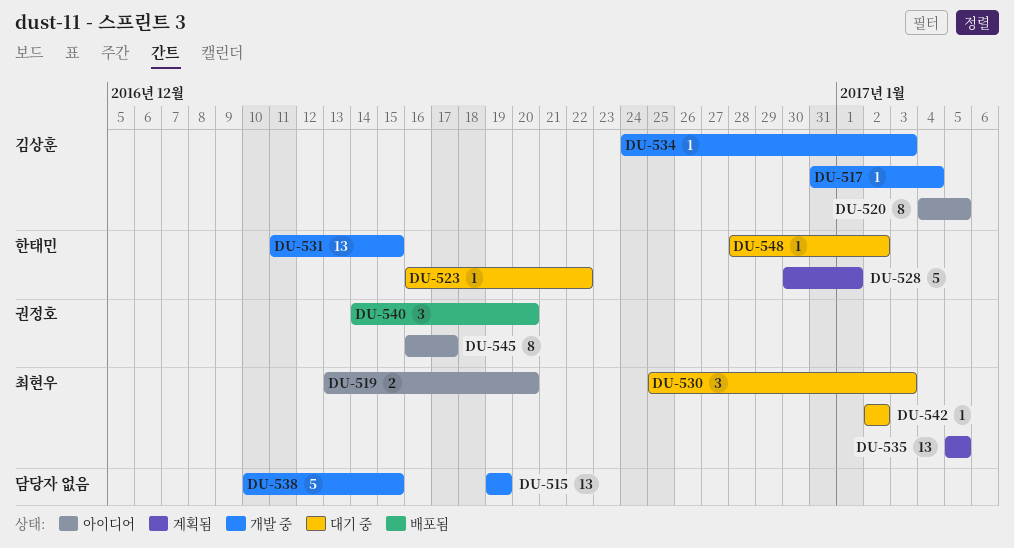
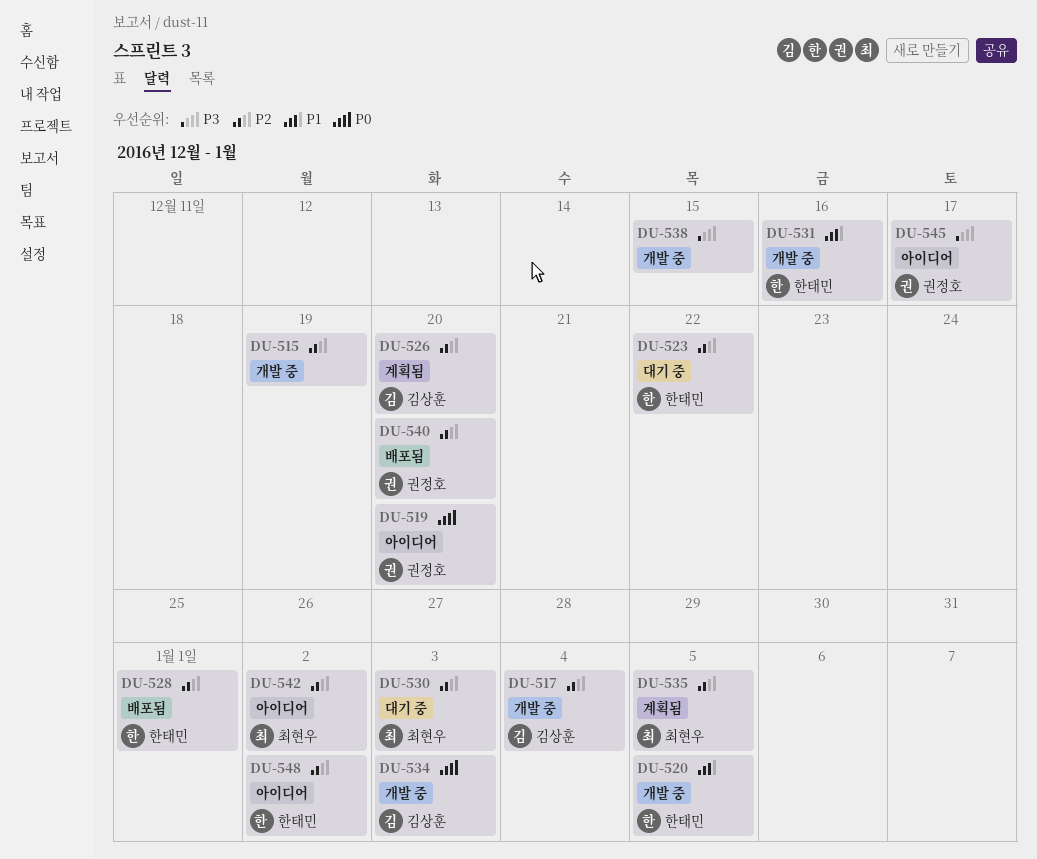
DU-519, owner: 최현우 -> 권정호
DU-520, status: 아이디어 -> 개발 중
DU-520, owner: 김상훈 -> 한태민
DU-526: none -> present
DU-528, status: 계획됨 -> 배포됨
DU-531, due: Dec 15 -> Dec 16
DU-542, status: 대기 중 -> 아이디어
DU-548, status: 대기 중 -> 아이디어

